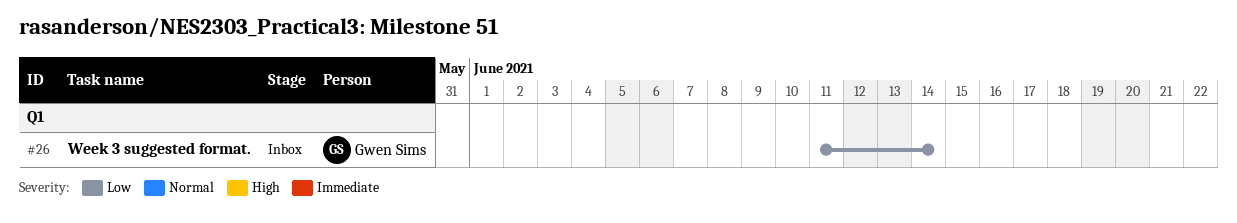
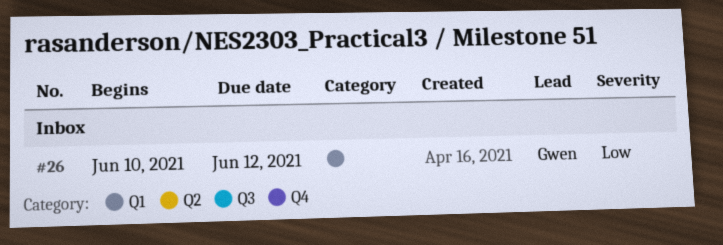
#26, start: Jun 11 -> Jun 10
#26, due: Jun 14 -> Jun 12

